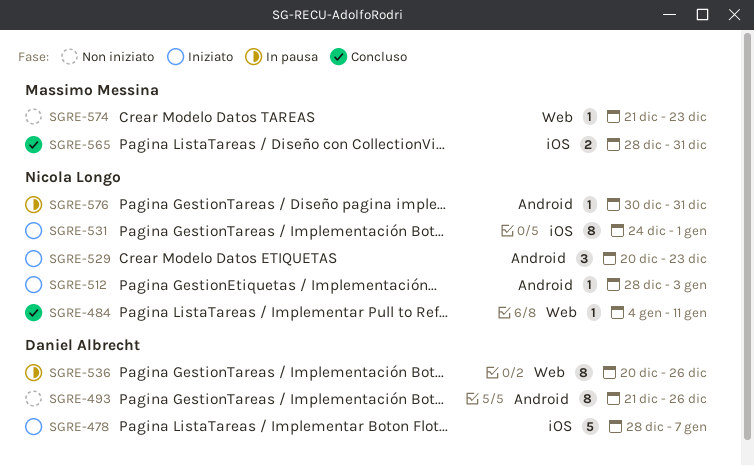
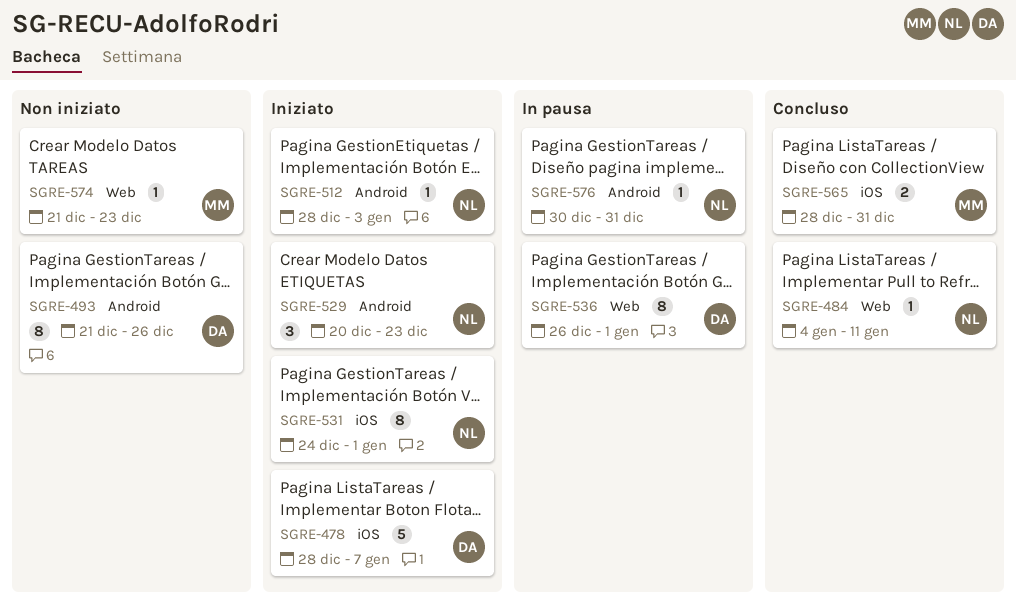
SGRE-536, start: Dec 20 -> Dec 26
SGRE-536, due: Dec 26 -> Jan 1

